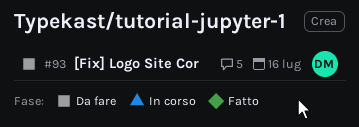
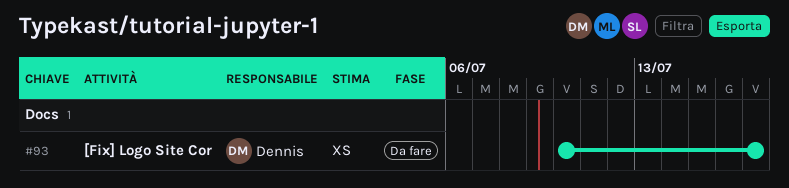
#93, due: Jul 16 -> Jul 17

